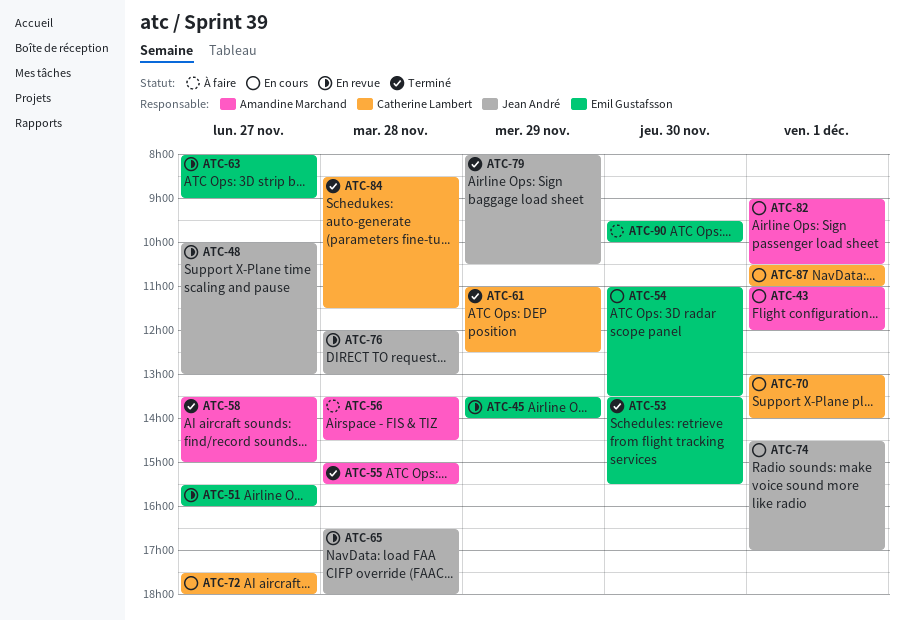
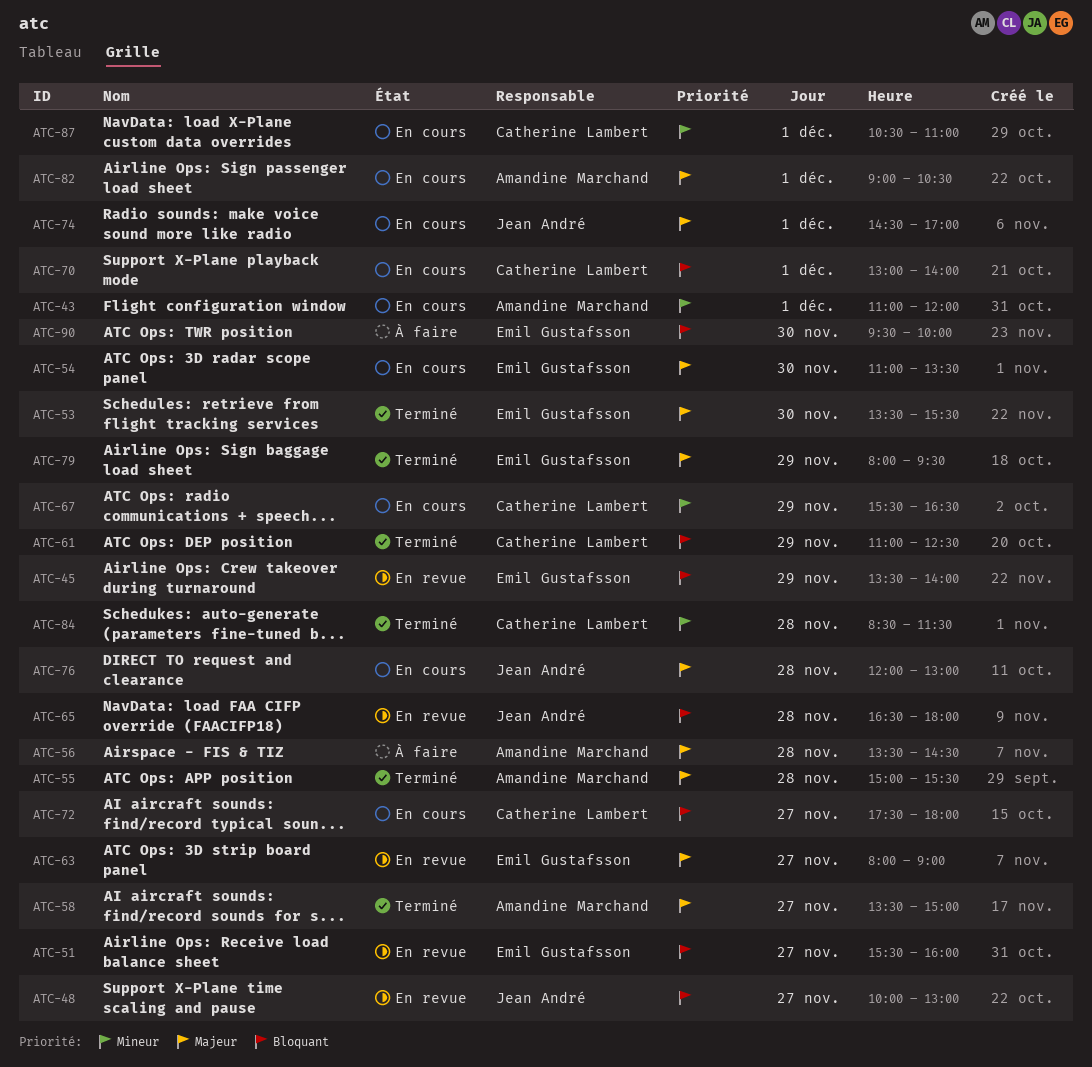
ATC-67: none -> present
ATC-76, status: En revue -> En cours
ATC-79, owner: Jean André -> Emil Gustafsson
ATC-79, ends: 10:30 -> 09:30

